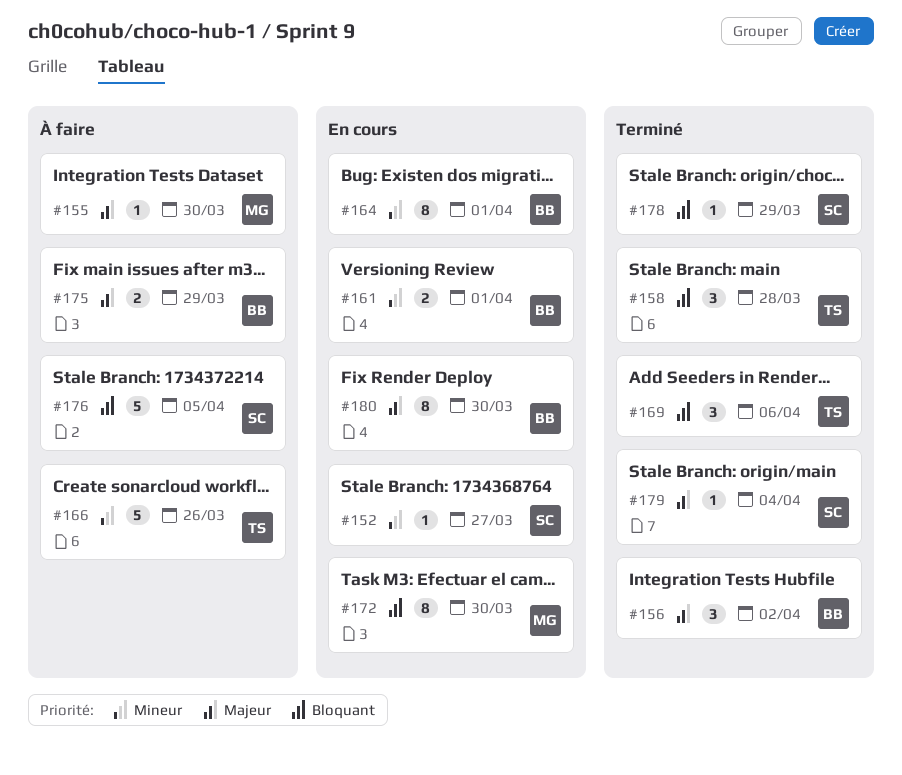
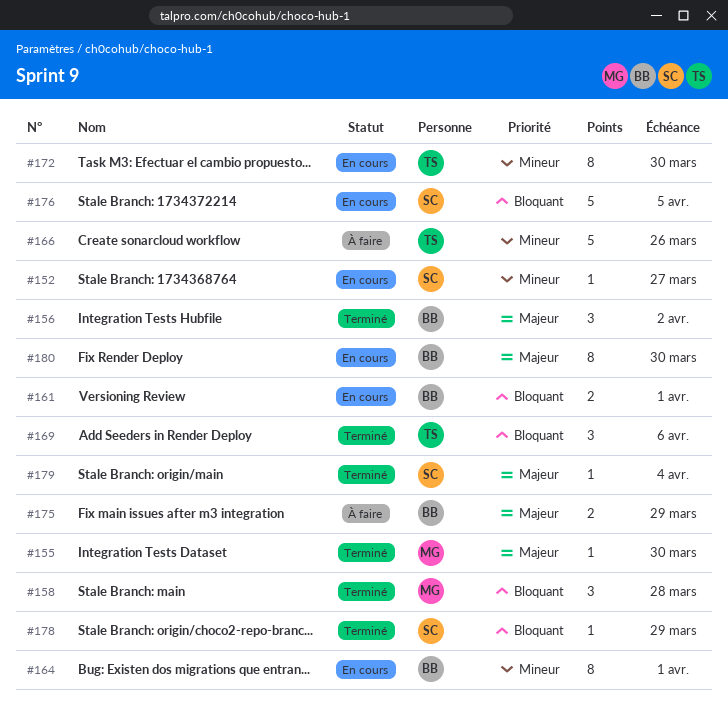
#155, status: À faire -> Terminé
#158, owner: TS -> MG
#161, priority: Mineur -> Bloquant
#172, owner: MG -> TS
#172, priority: Bloquant -> Mineur
#176, status: À faire -> En cours

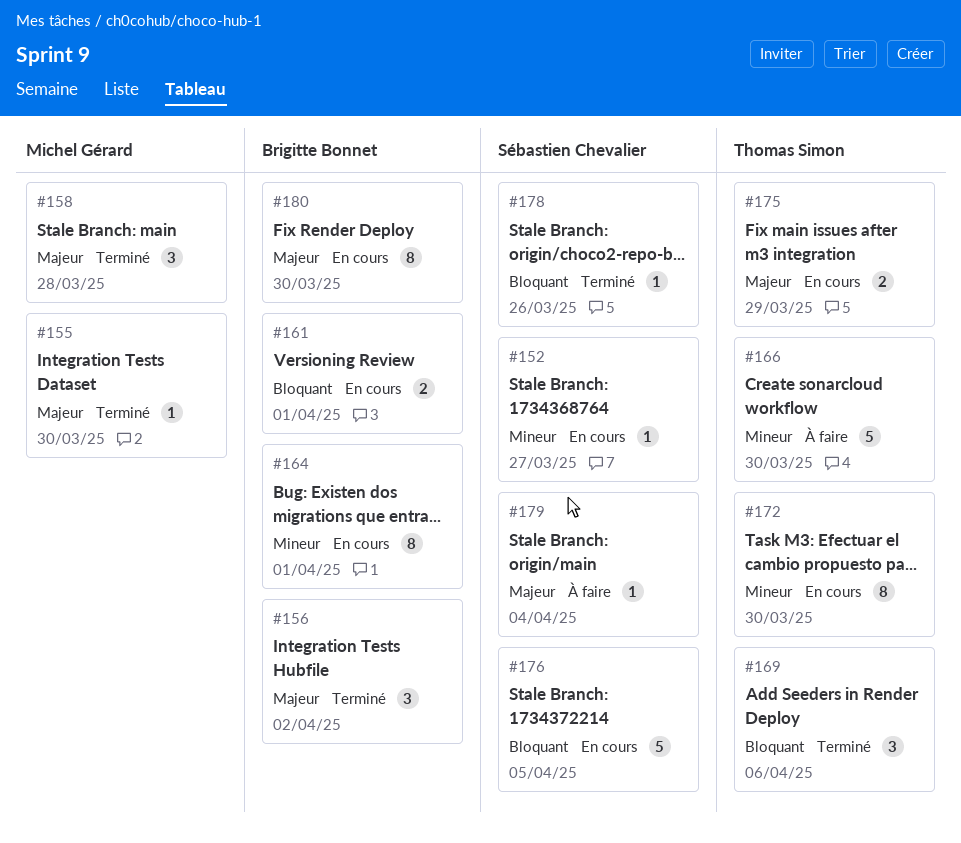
#158, priority: Bloquant -> Majeur
#166, due: Mar 26 -> Mar 30
#175, status: À faire -> En cours
#175, owner: Brigitte Bonnet -> Thomas Simon
#178, due: Mar 29 -> Mar 26
#179, status: Terminé -> À faire

